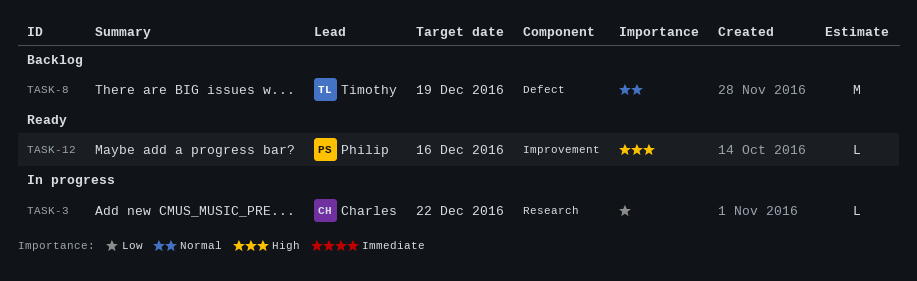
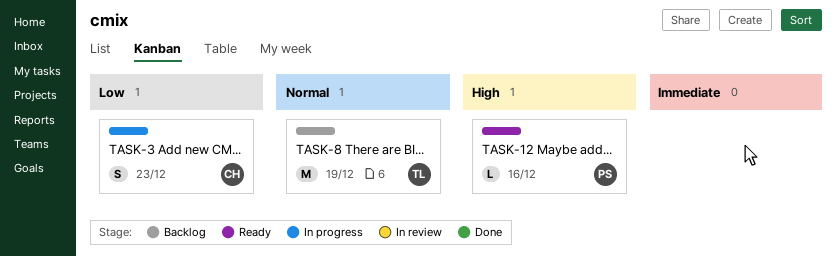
TASK-3, estimate: L -> S
TASK-3, due: Dec 22 -> Dec 23

